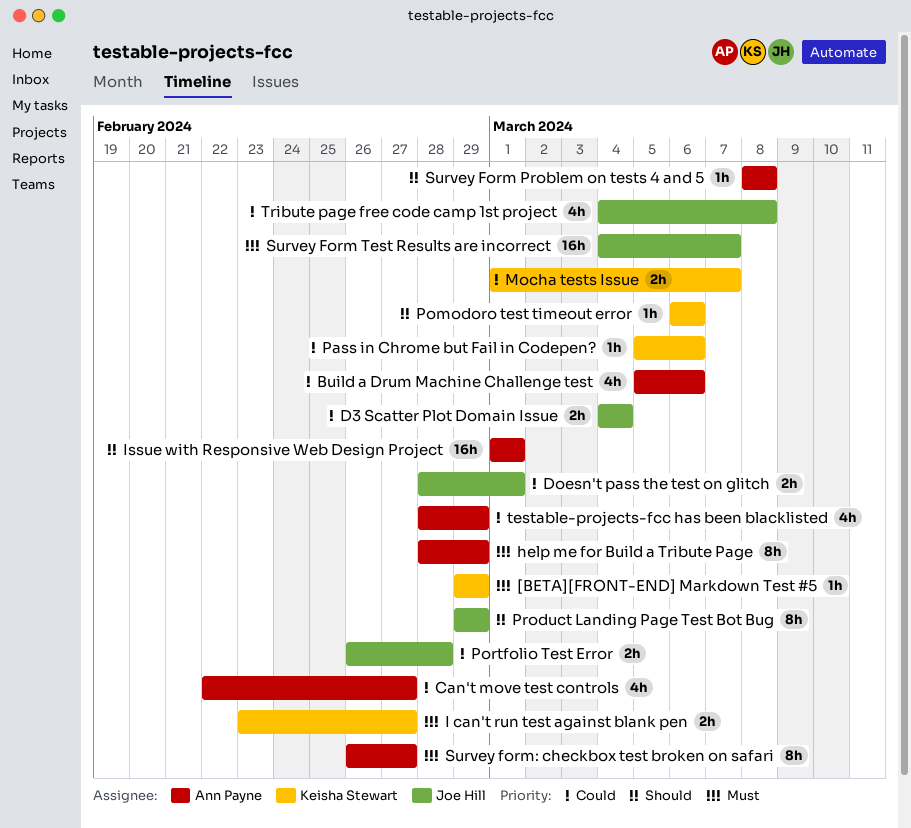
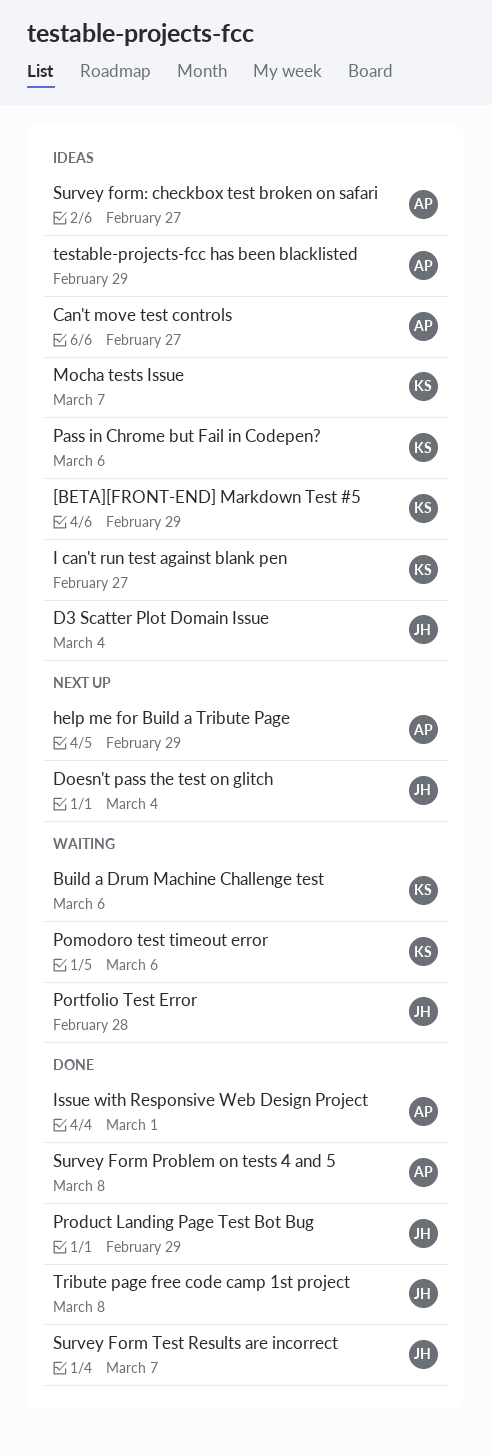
Build a Drum Machine Challenge test, owner: Ann Payne -> Keisha Stewart
Doesn't pass the test on glitch, due: Mar 1 -> Mar 4

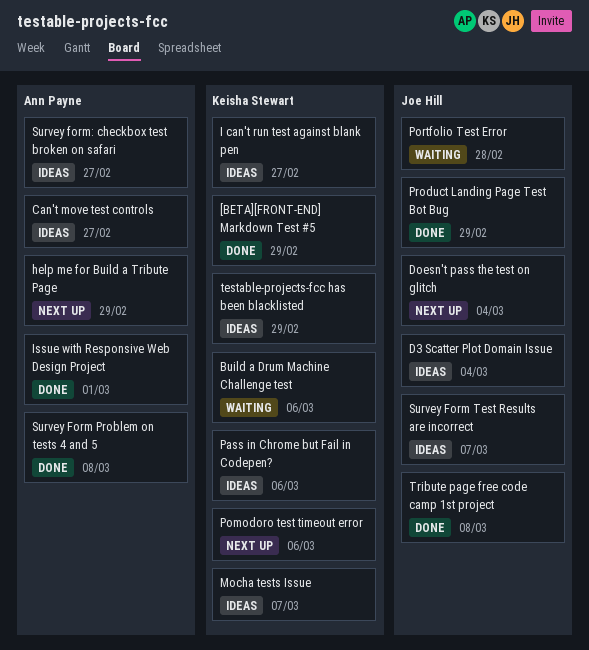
[BETA][FRONT-END] Markdown Test #5, status: Ideas -> Done
Pomodoro test timeout error, status: Waiting -> Next up
Survey Form Test Results are incorrect, status: Done -> Ideas
testable-projects-fcc has been blacklisted, owner: Ann Payne -> Keisha Stewart

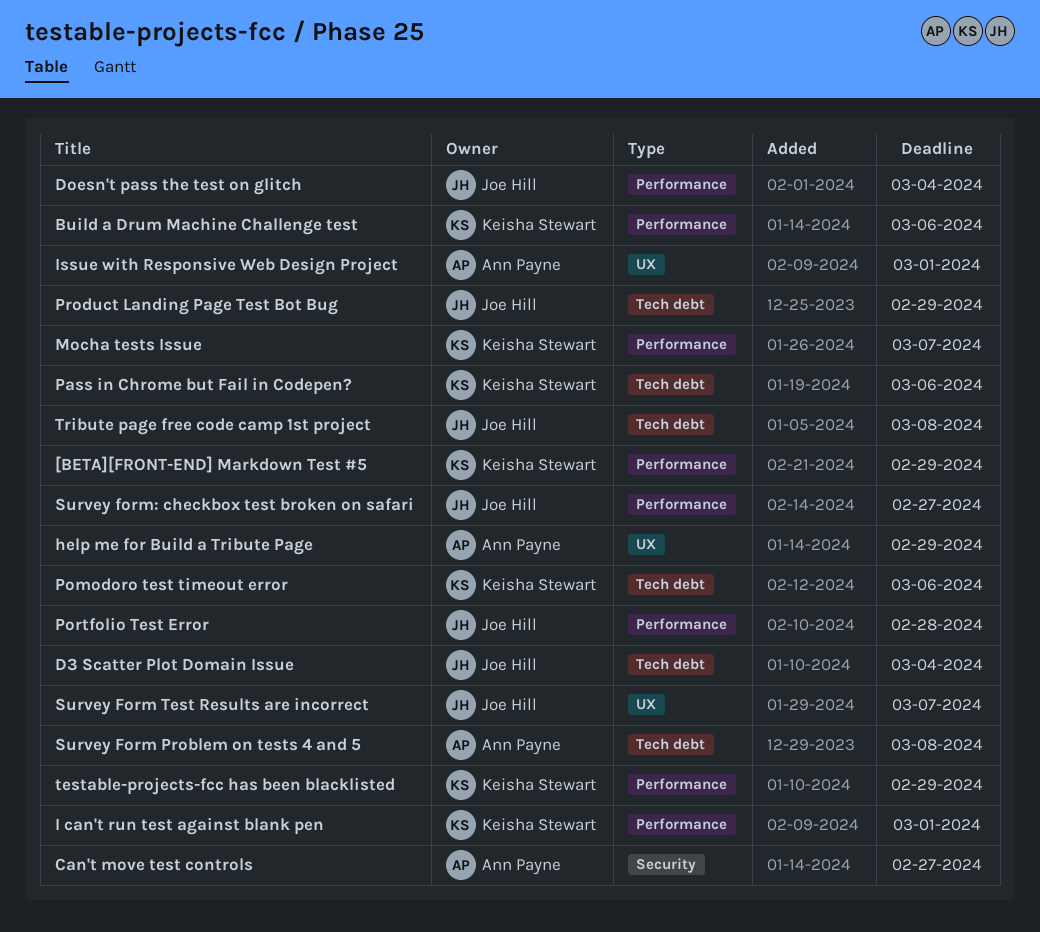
I can't run test against blank pen, due: Feb 27 -> Mar 1
Survey form: checkbox test broken on safari, owner: Ann Payne -> Joe Hill

